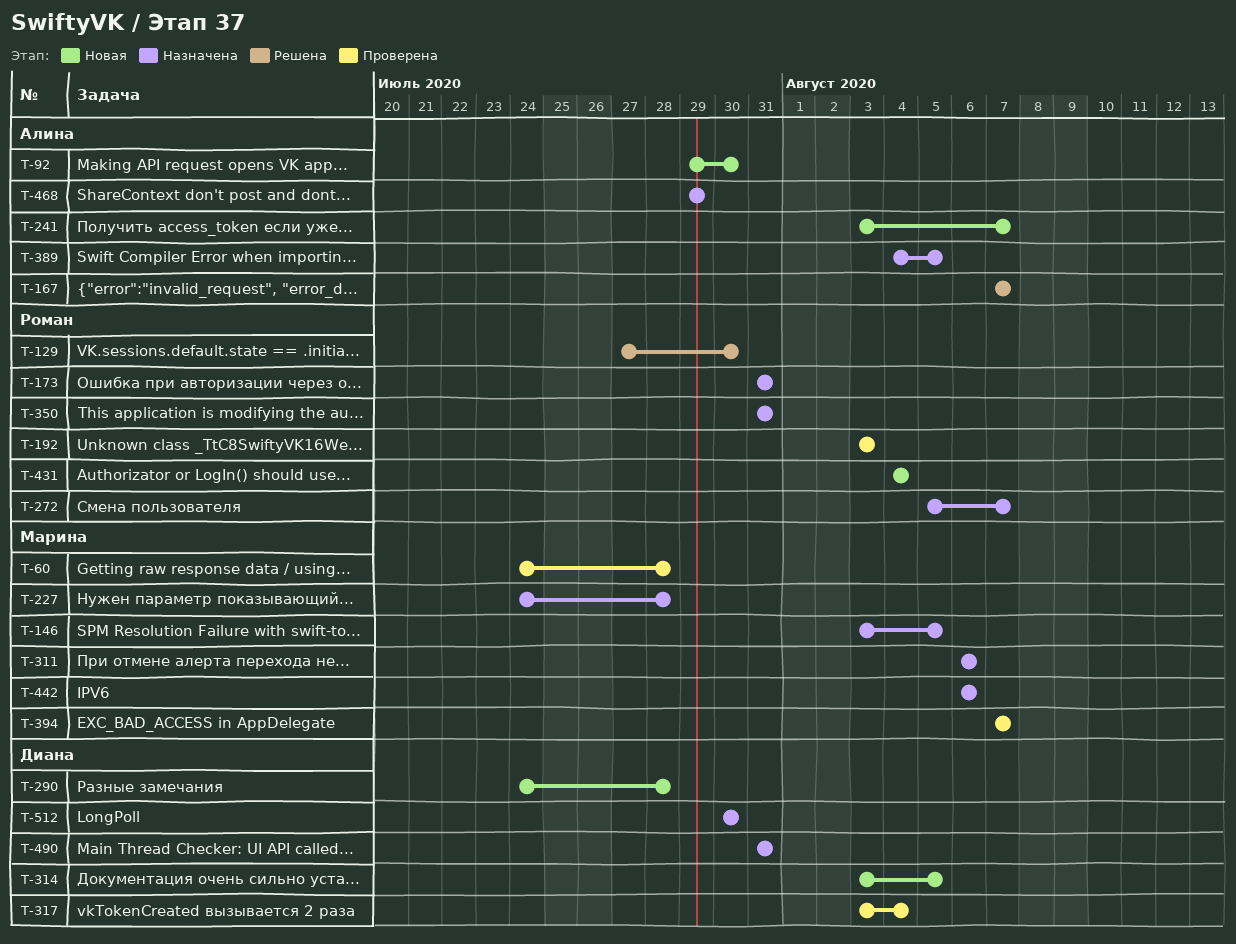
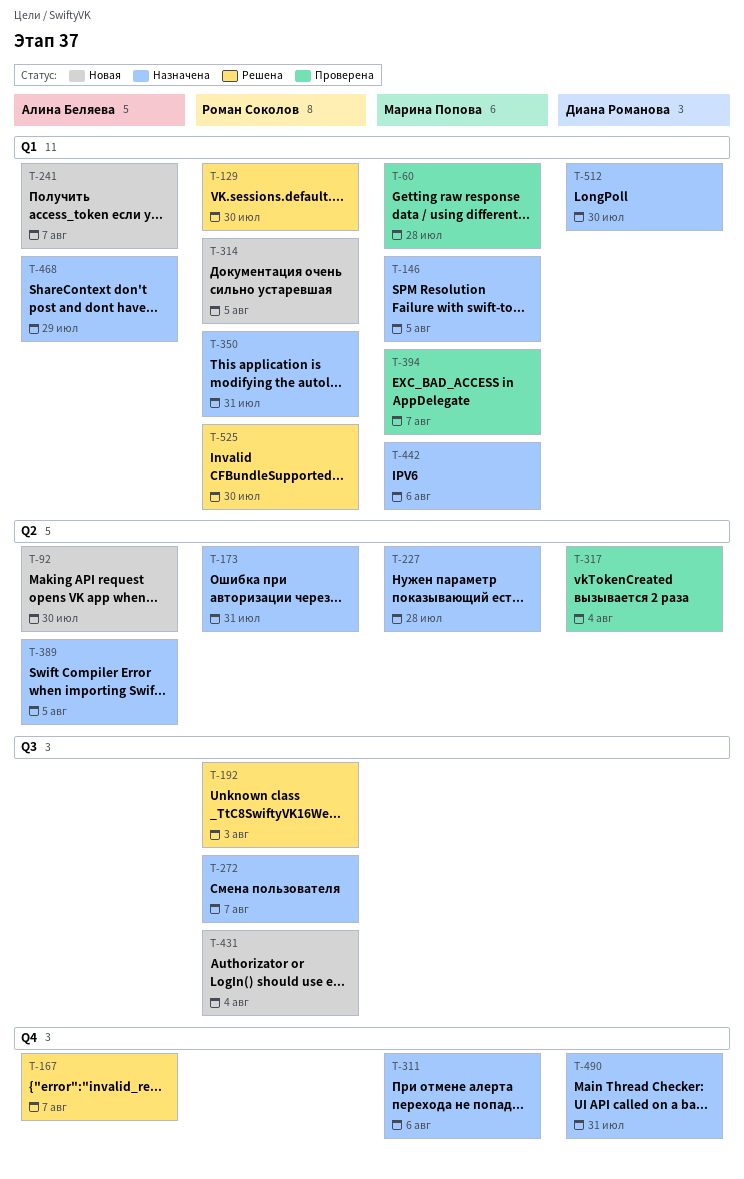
T-192, status: Проверена -> Решена
T-290: present -> none
T-314, owner: Диана Романова -> Роман Соколов
T-525: none -> present

